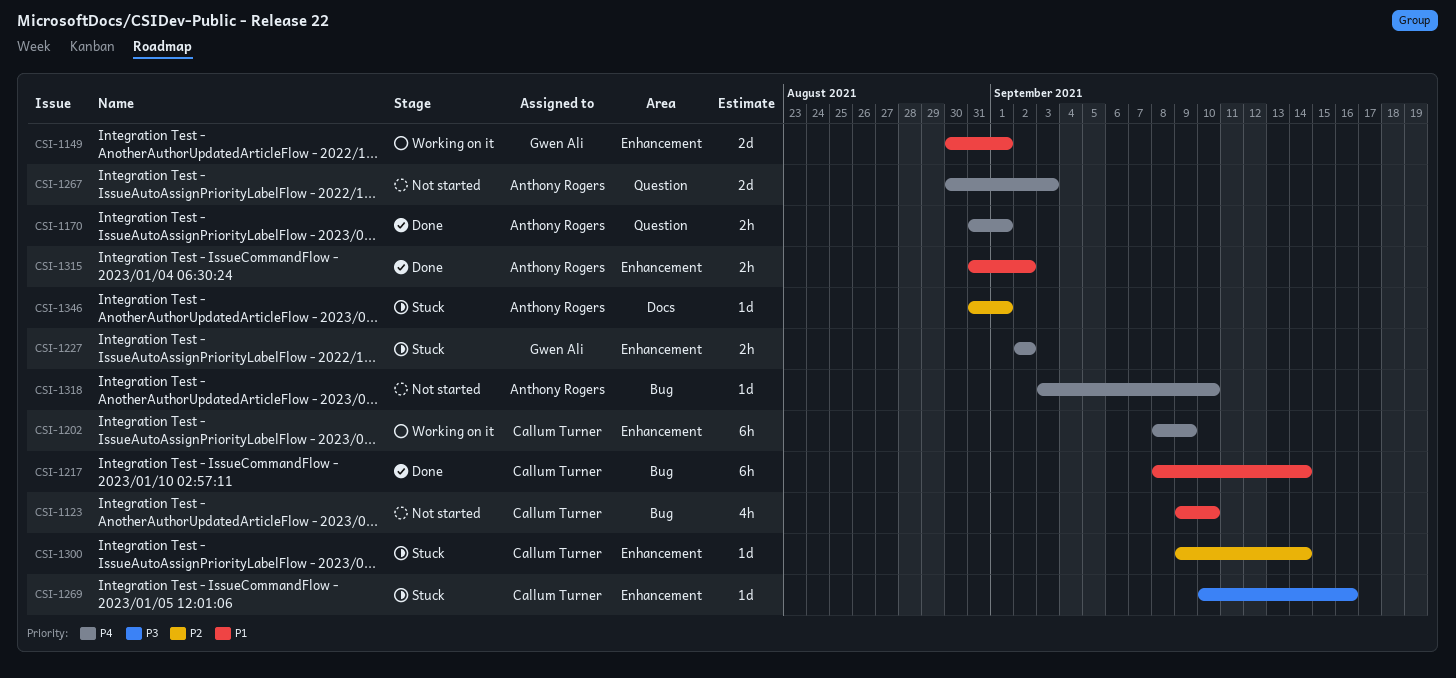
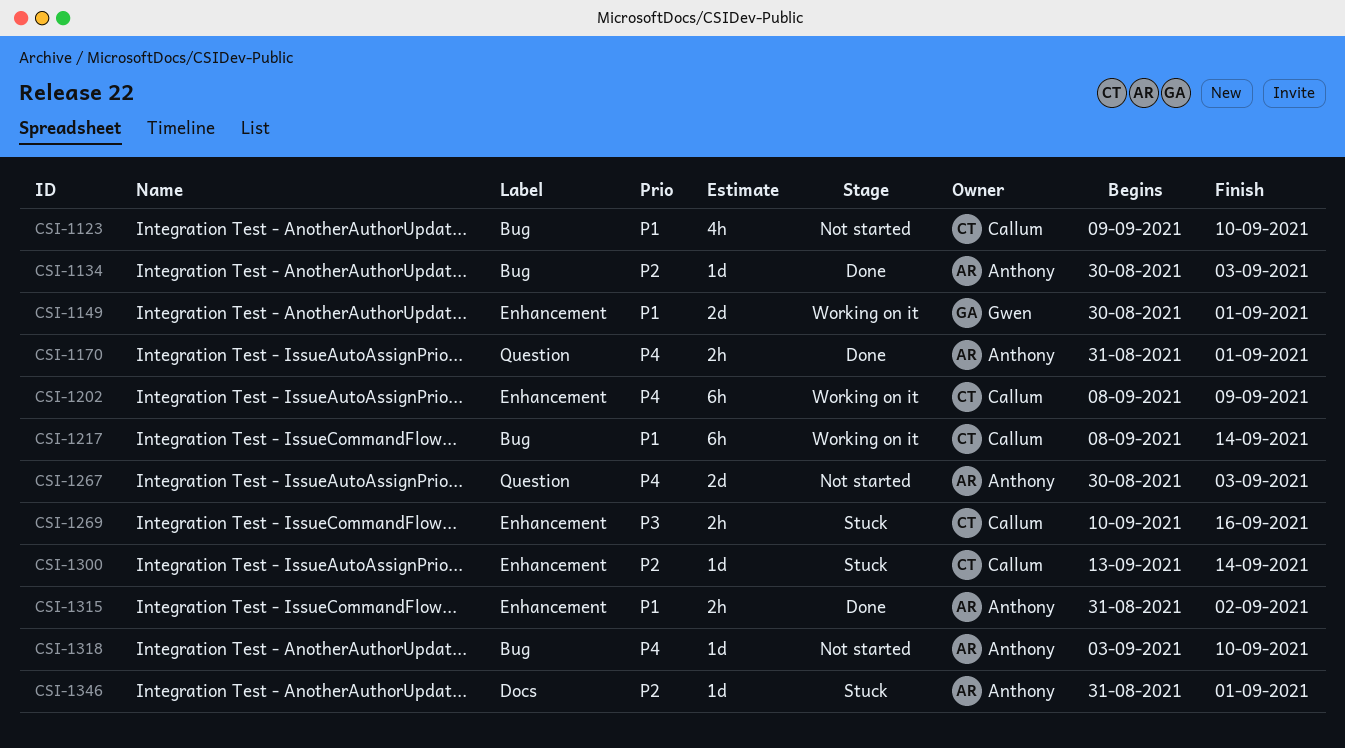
CSI-1134: none -> present
CSI-1217, status: Done -> Working on it
CSI-1227: present -> none
CSI-1269, estimate: 1d -> 2h
CSI-1300, start: Sep 9 -> Sep 13

